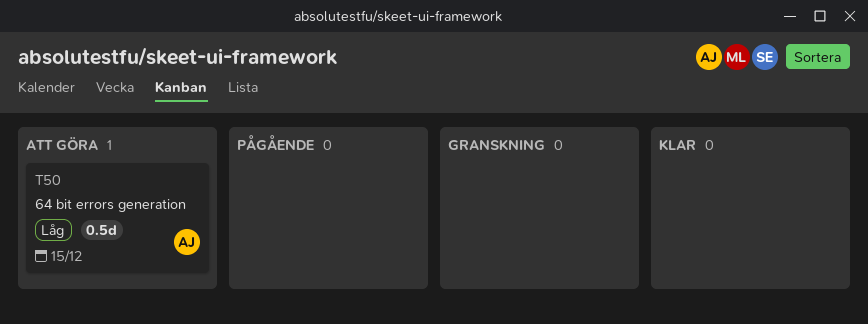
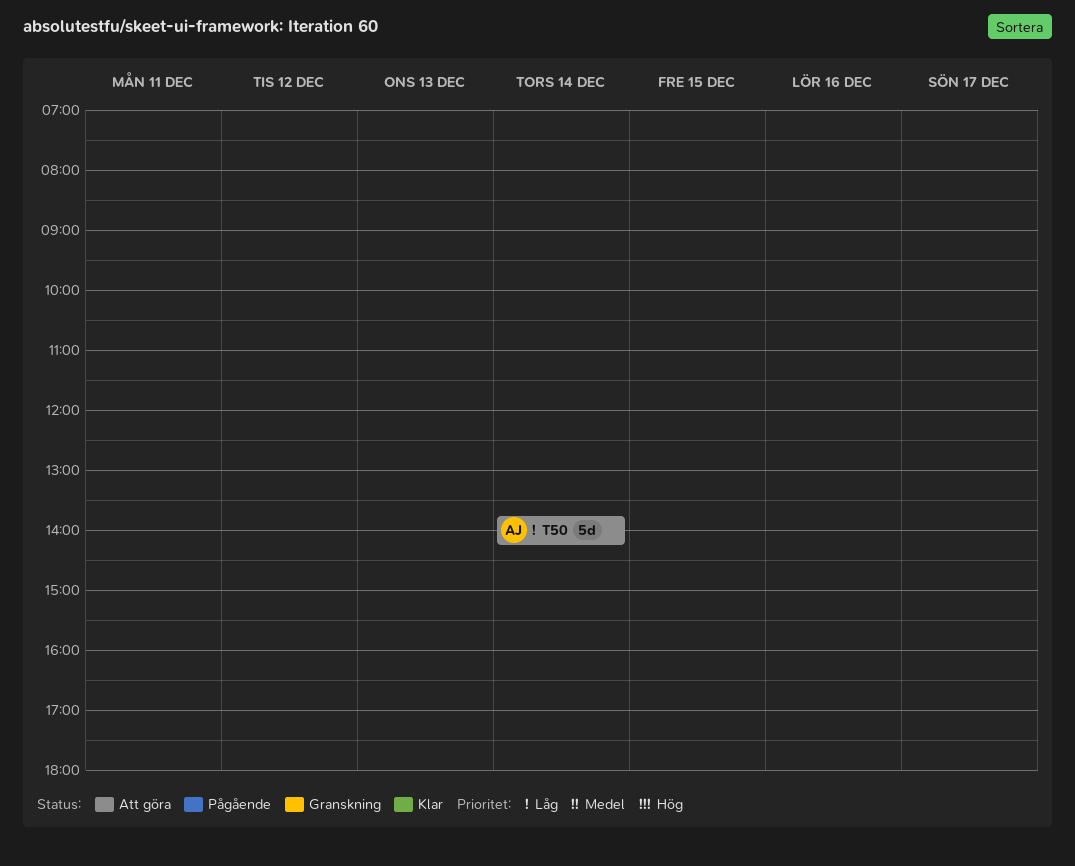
T50, estimate: 0.5d -> 5d
T50, day: Dec 15 -> Dec 14

